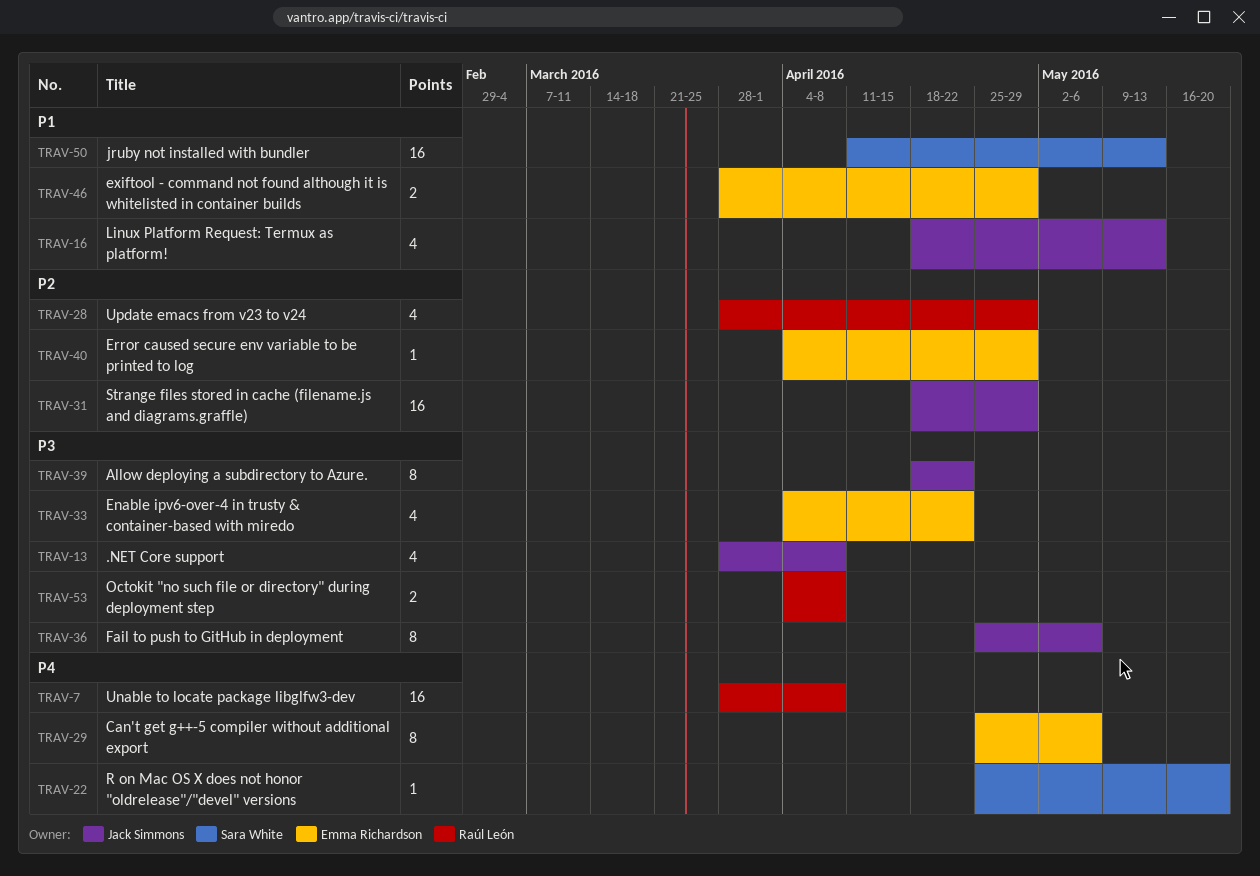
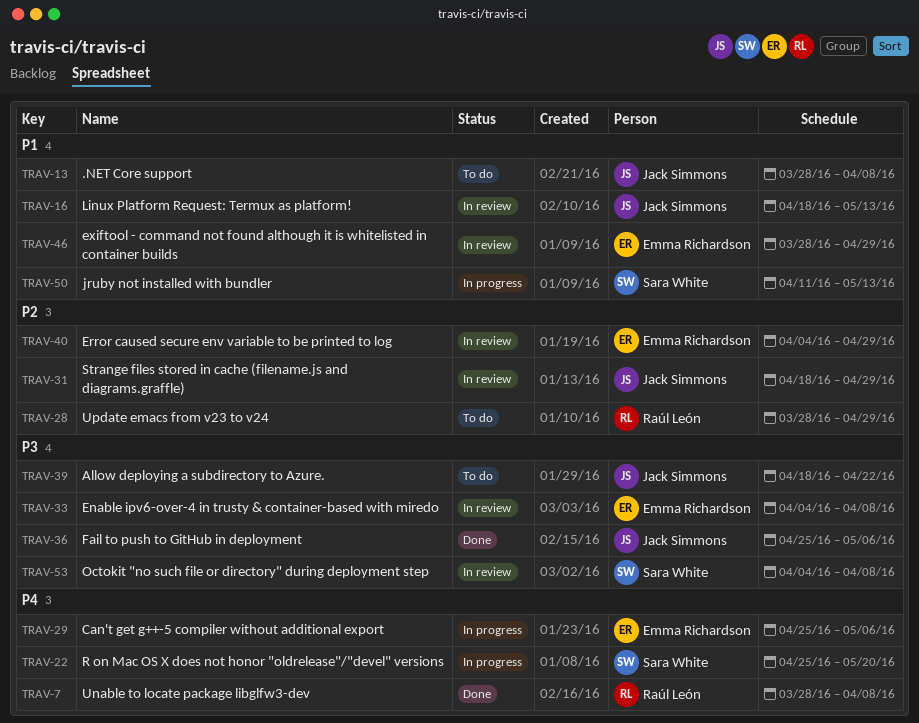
TRAV-13, priority: P3 -> P1
TRAV-33, due: Apr 22 -> Apr 8
TRAV-53, owner: Raúl León -> Sara White

